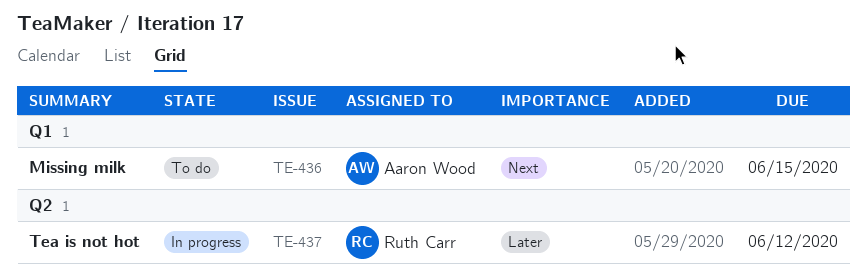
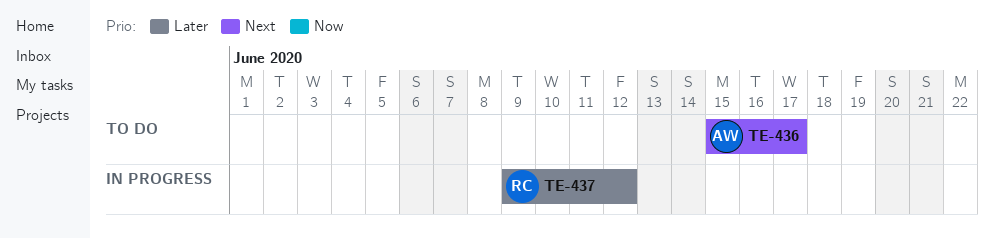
TE-436, due: Jun 15 -> Jun 17

